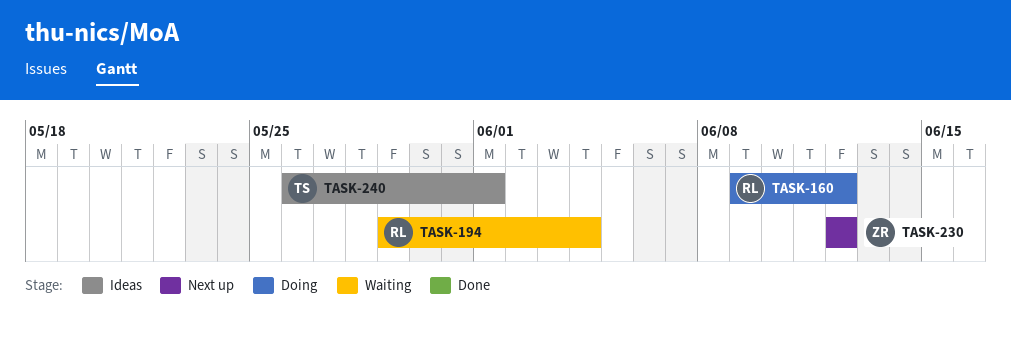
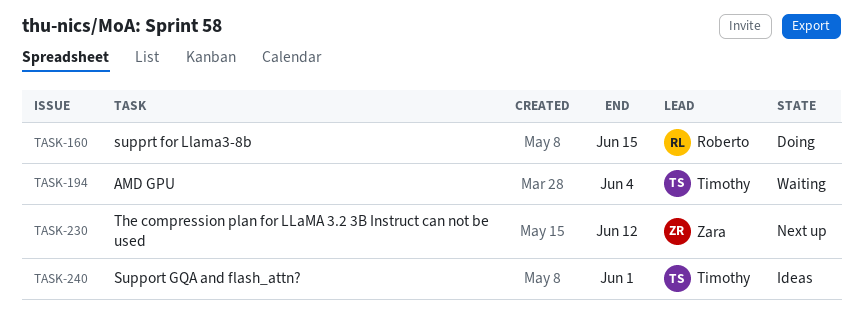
TASK-160, due: Jun 12 -> Jun 15
TASK-194, owner: Roberto -> Timothy

